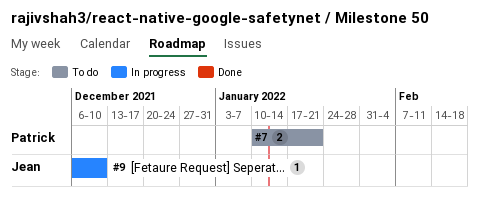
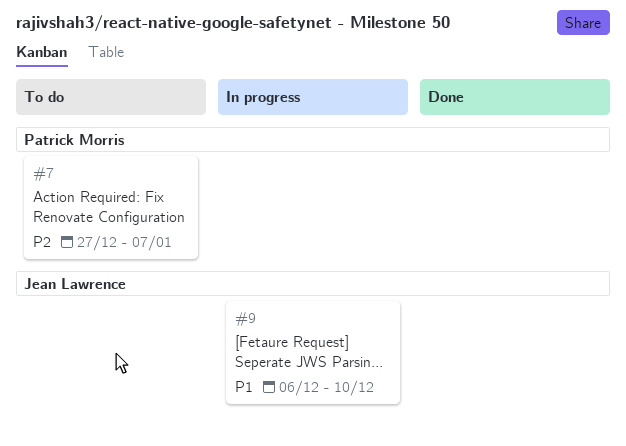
#7, start: Jan 10 -> Dec 27
#7, due: Jan 21 -> Jan 7

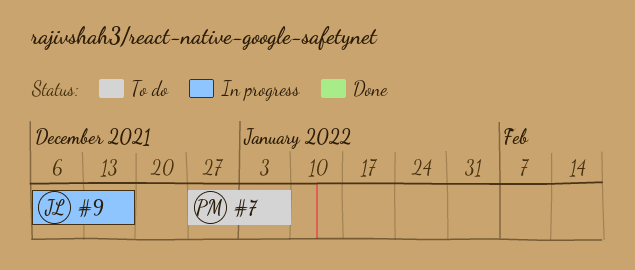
#9, due: Dec 10 -> Dec 17

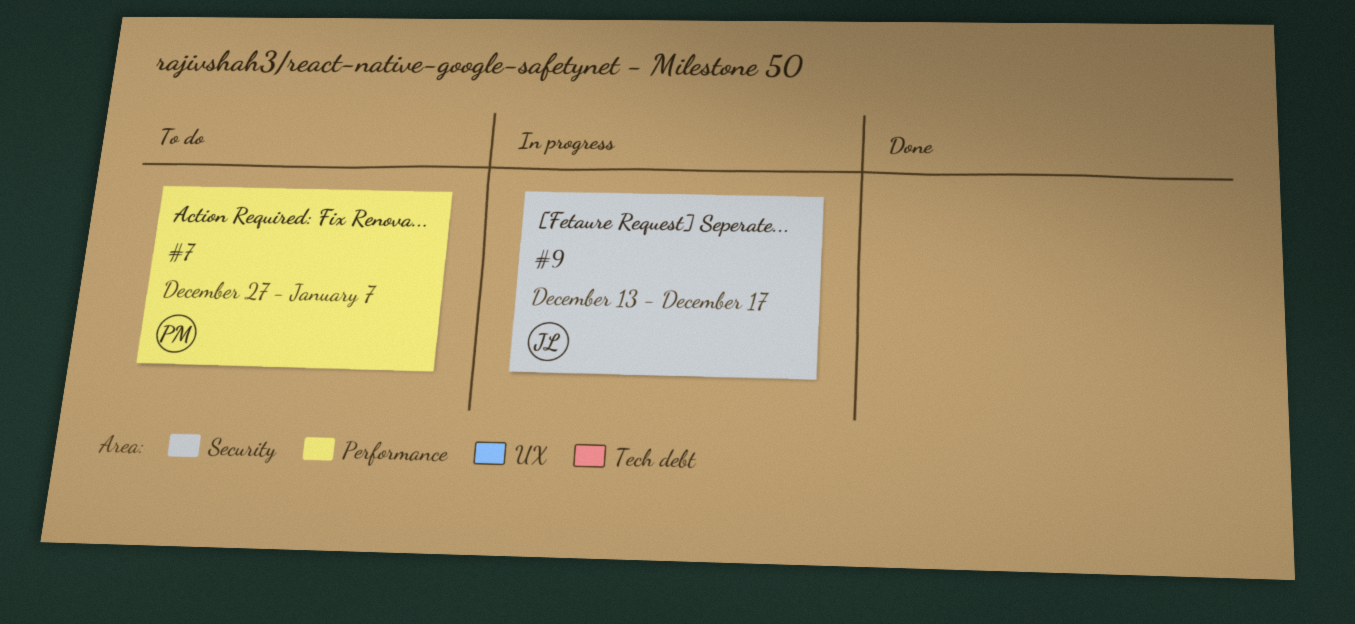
#9, start: Dec 6 -> Dec 13

